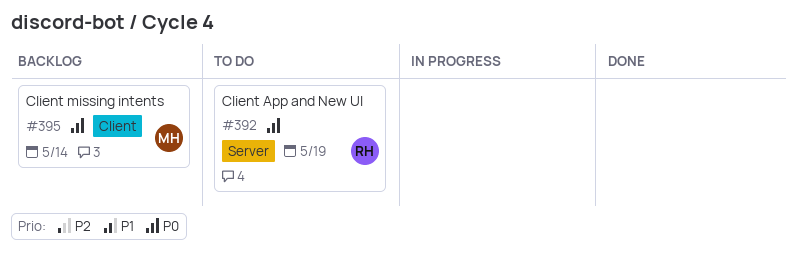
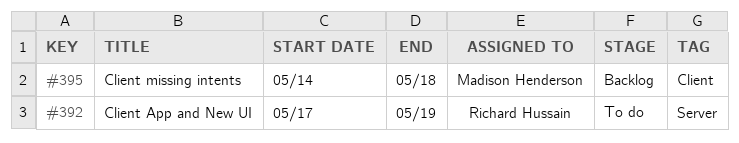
#395, due: May 14 -> May 18

